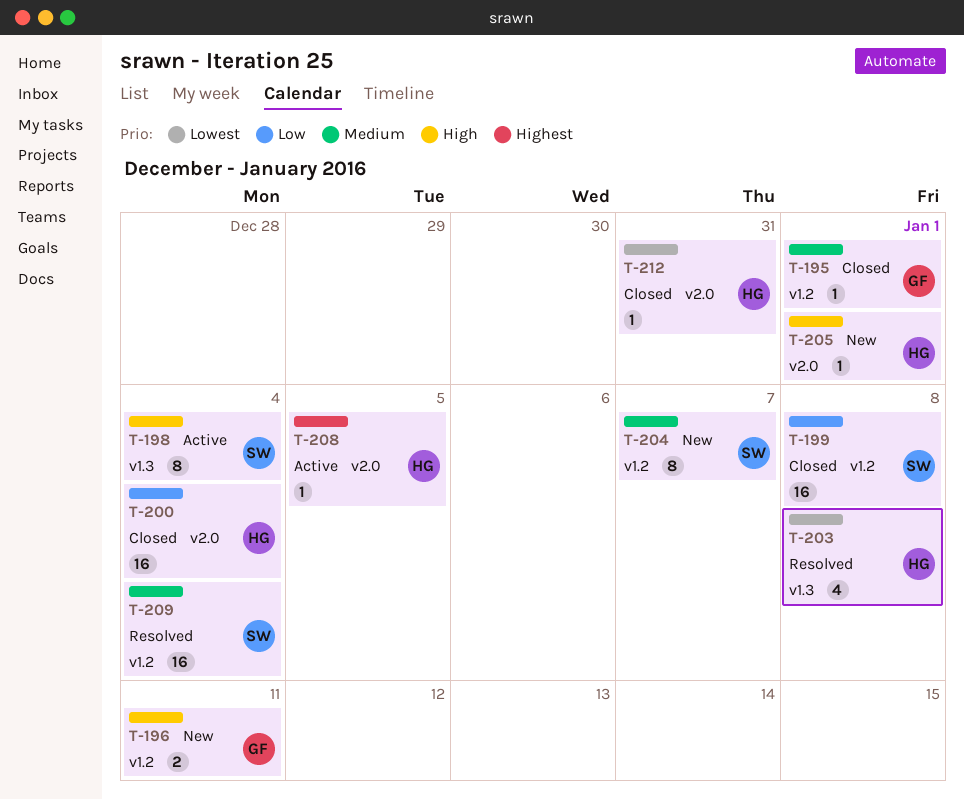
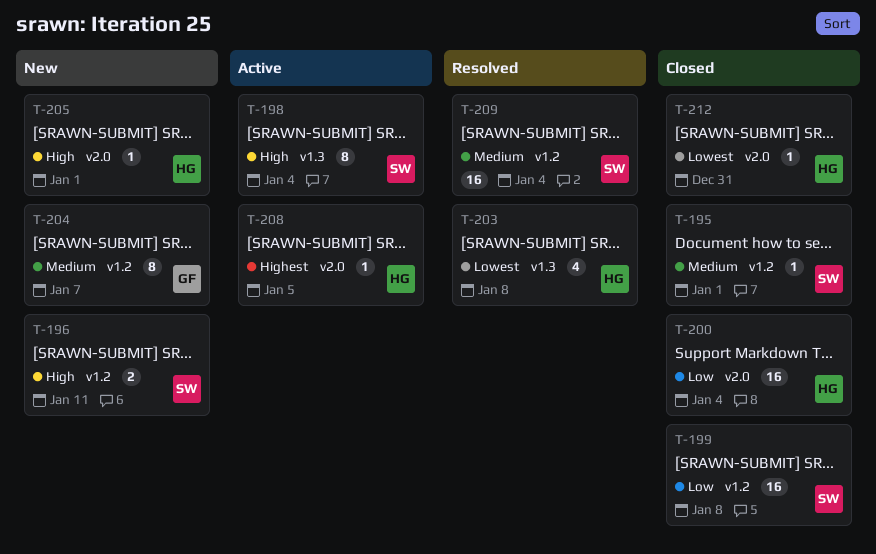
T-195, owner: GF -> SW
T-196, owner: GF -> SW
T-204, owner: SW -> GF

